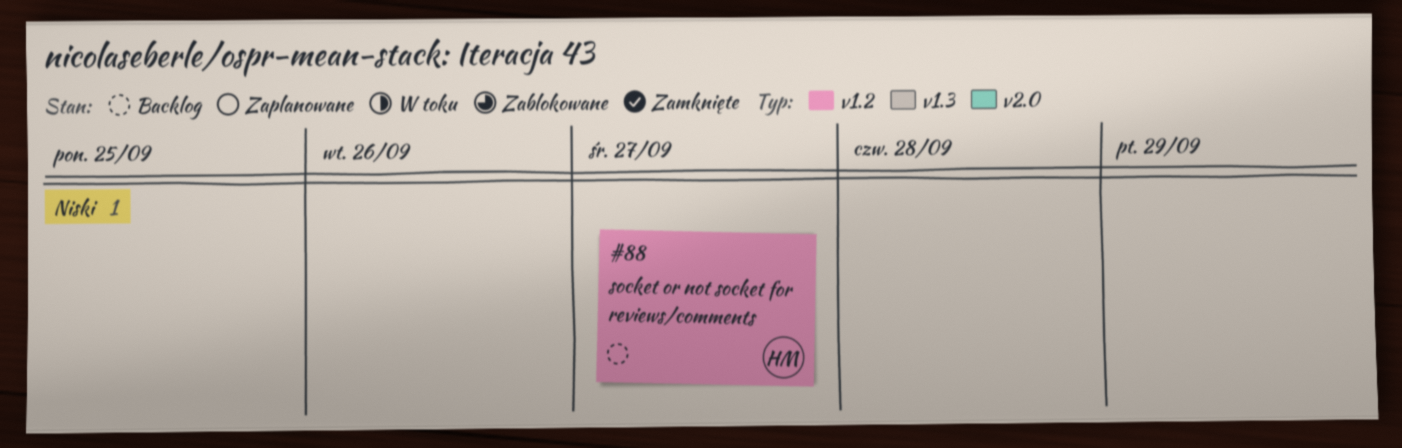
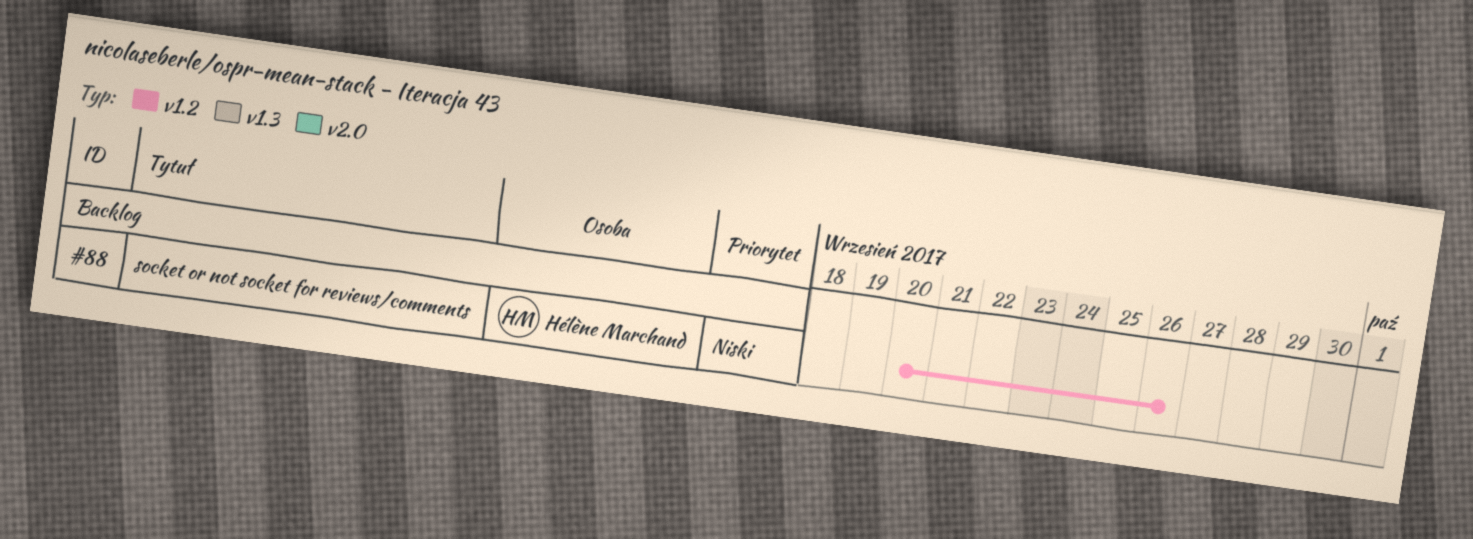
#88, due: Sep 27 -> Sep 26

